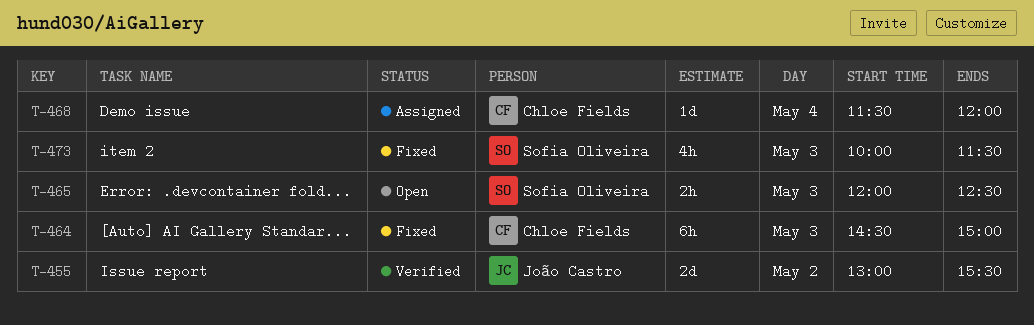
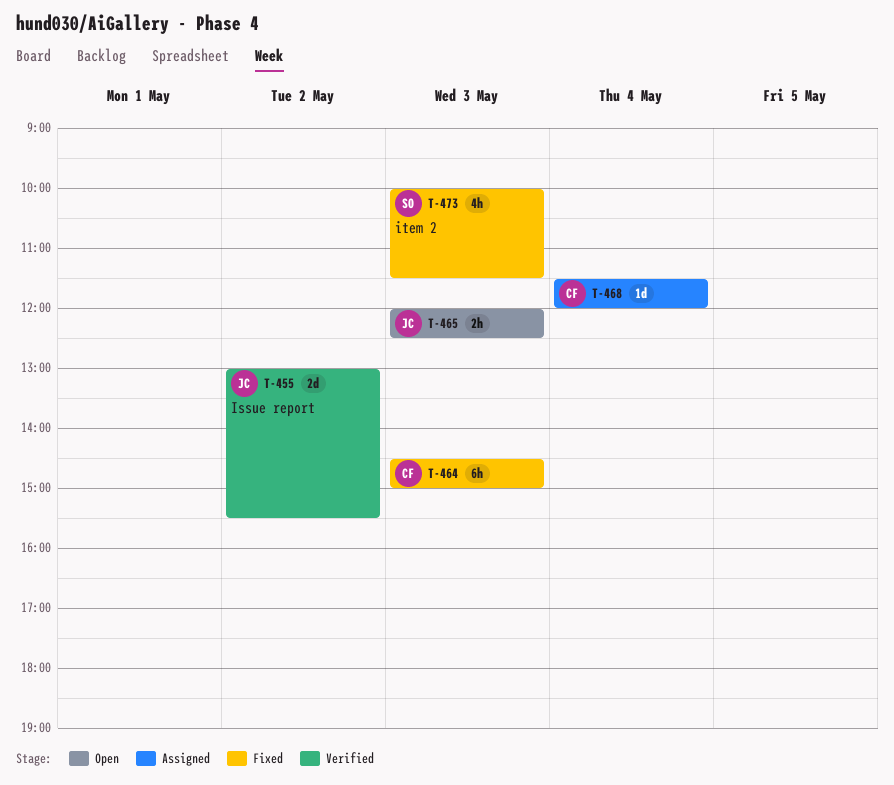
T-465, owner: Sofia Oliveira -> João Castro

